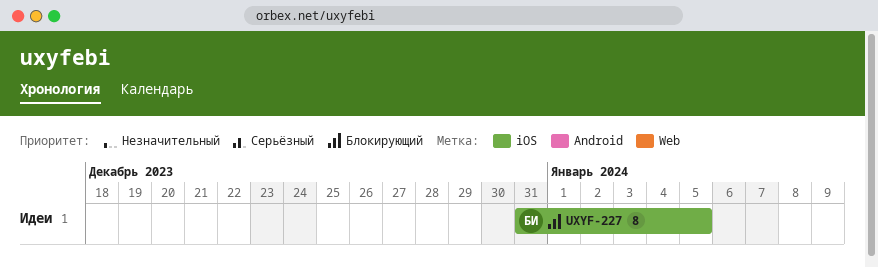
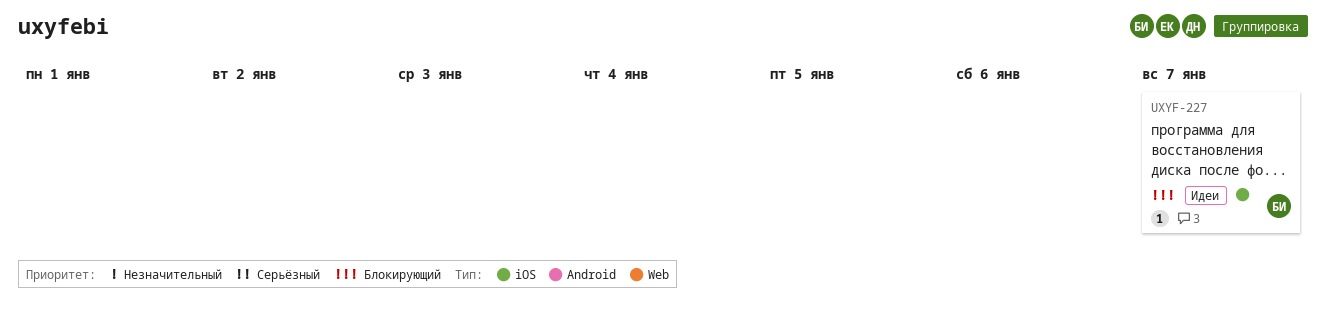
UXYF-227, estimate: 8 -> 1
UXYF-227, due: Jan 5 -> Jan 7

